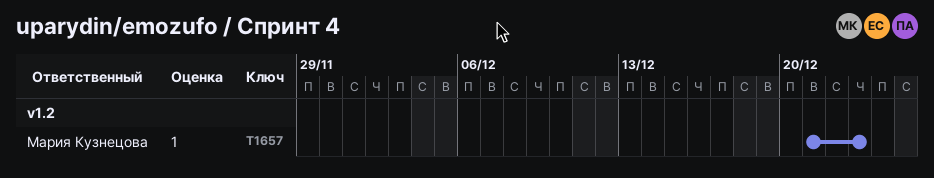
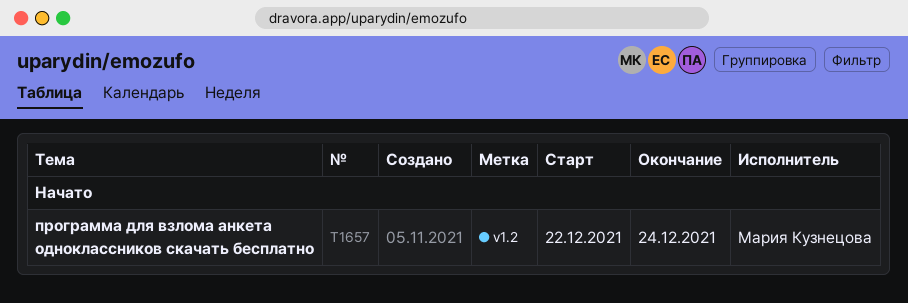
T1657, start: Dec 21 -> Dec 22
T1657, due: Dec 23 -> Dec 24

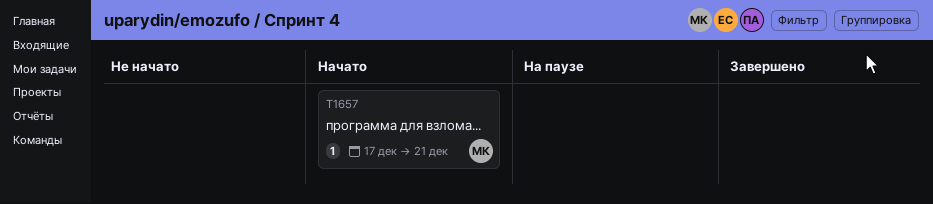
T1657, start: Dec 22 -> Dec 17
T1657, due: Dec 24 -> Dec 21

